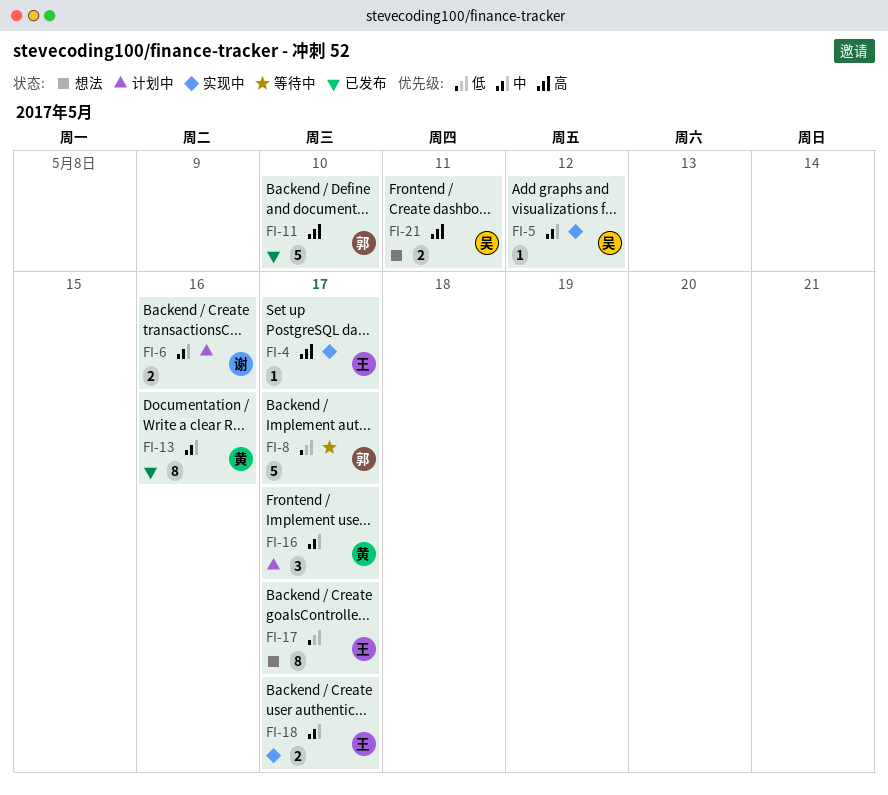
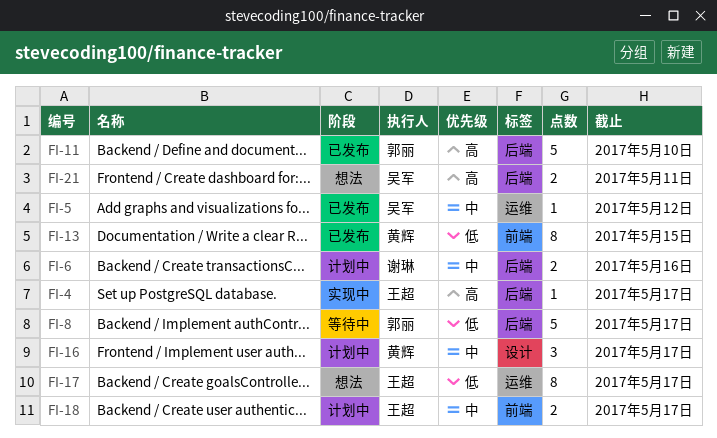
FI-5, status: 实现中 -> 已发布
FI-13, priority: 中 -> 低
FI-13, due: May 16 -> May 15
FI-18, status: 实现中 -> 计划中

